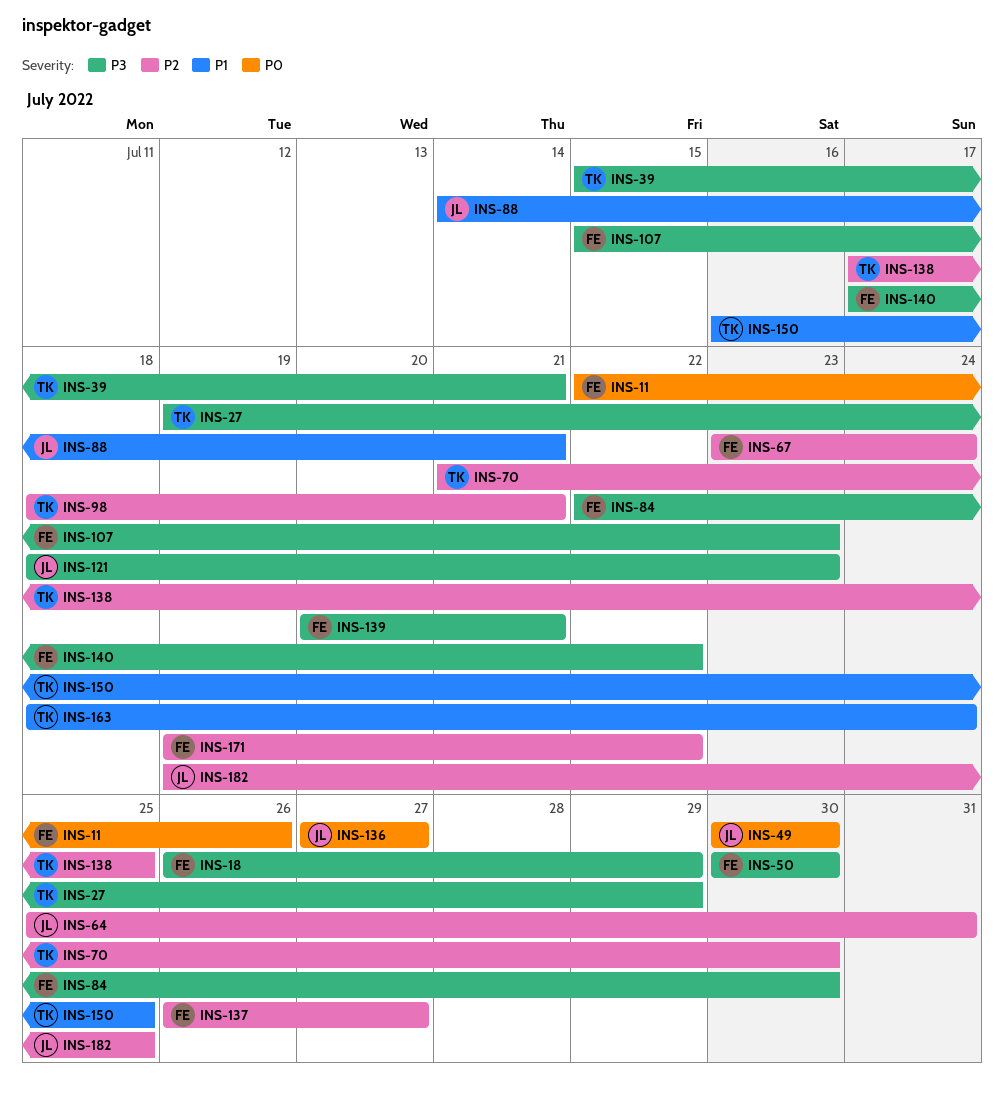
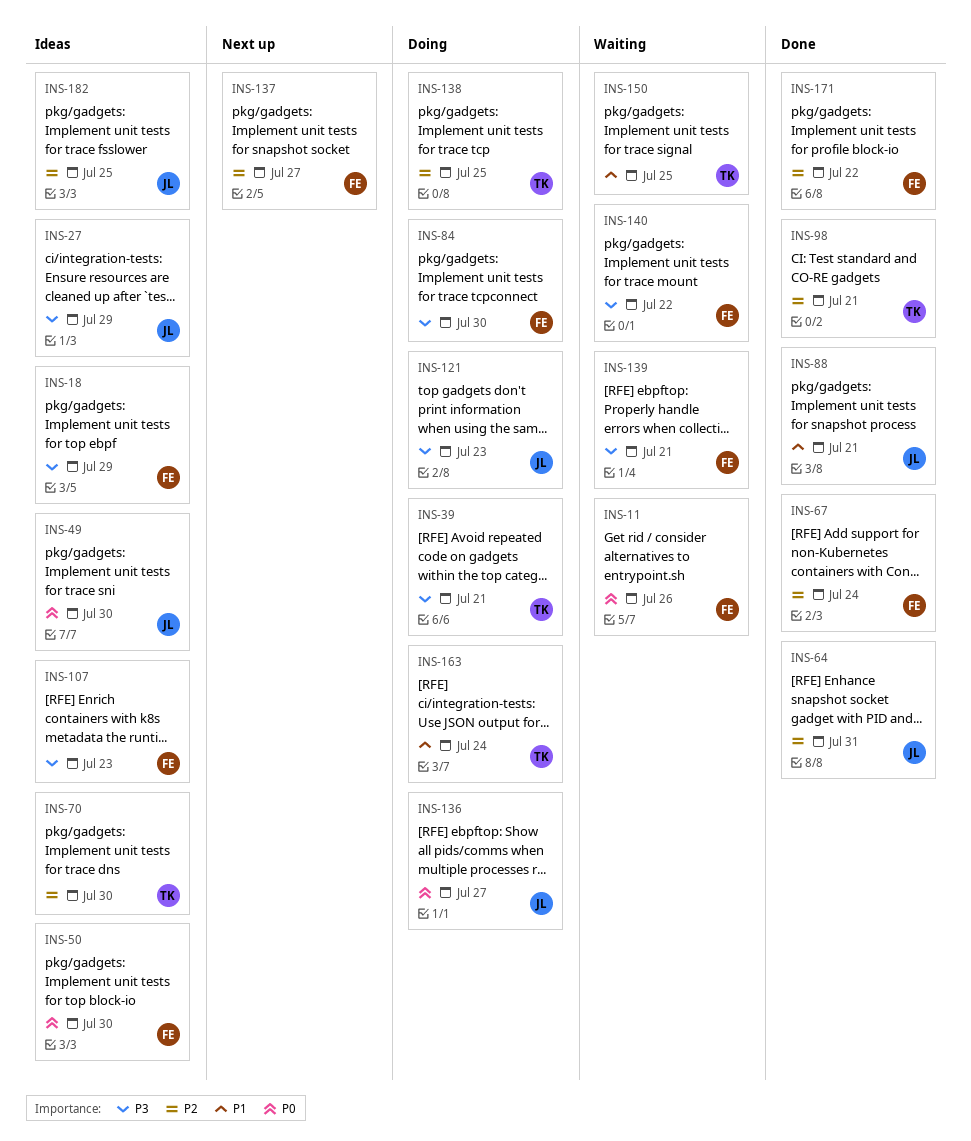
INS-27, owner: TK -> JL
INS-50, priority: P3 -> P0

